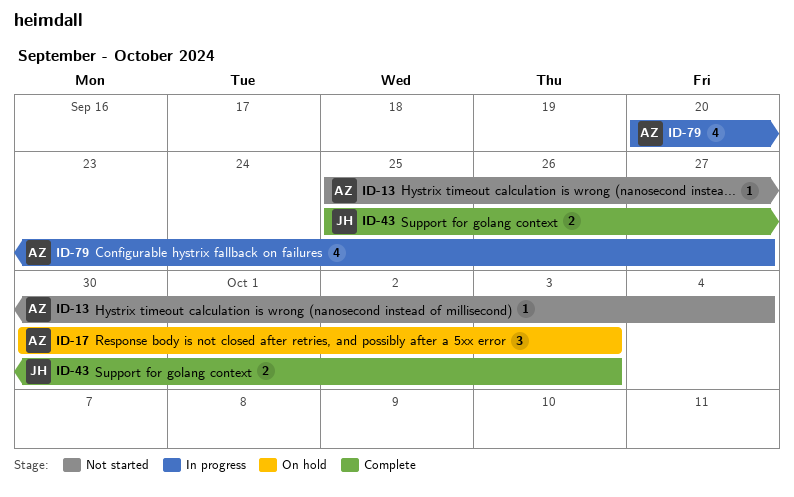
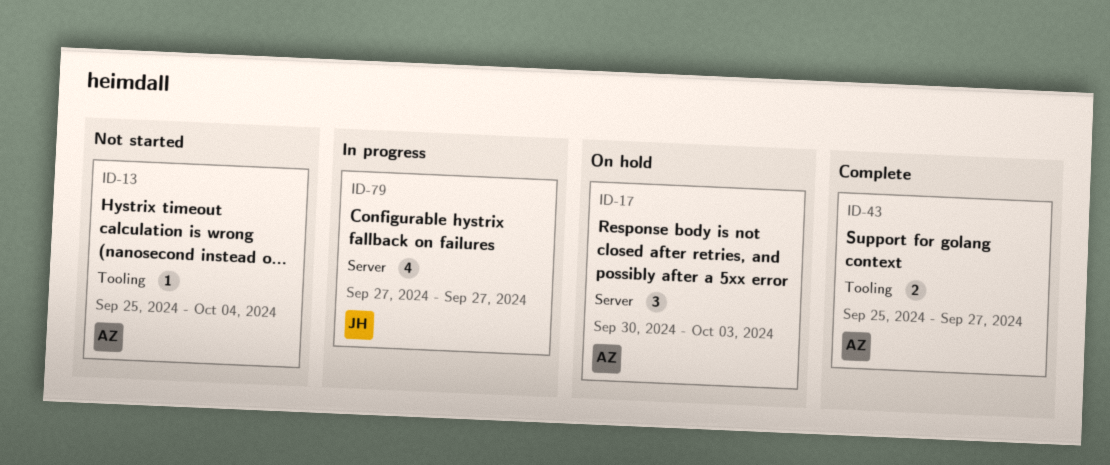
ID-43, owner: JH -> AZ
ID-43, due: Oct 3 -> Sep 27
ID-79, owner: AZ -> JH
ID-79, start: Sep 20 -> Sep 27

